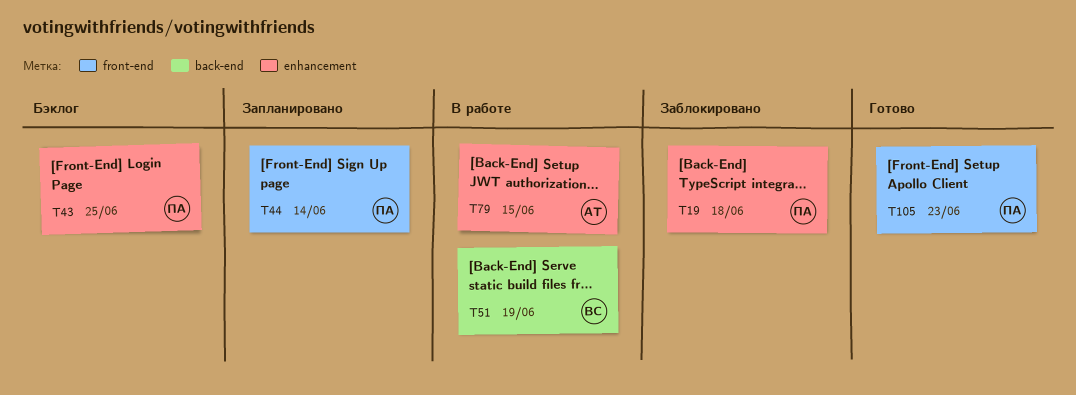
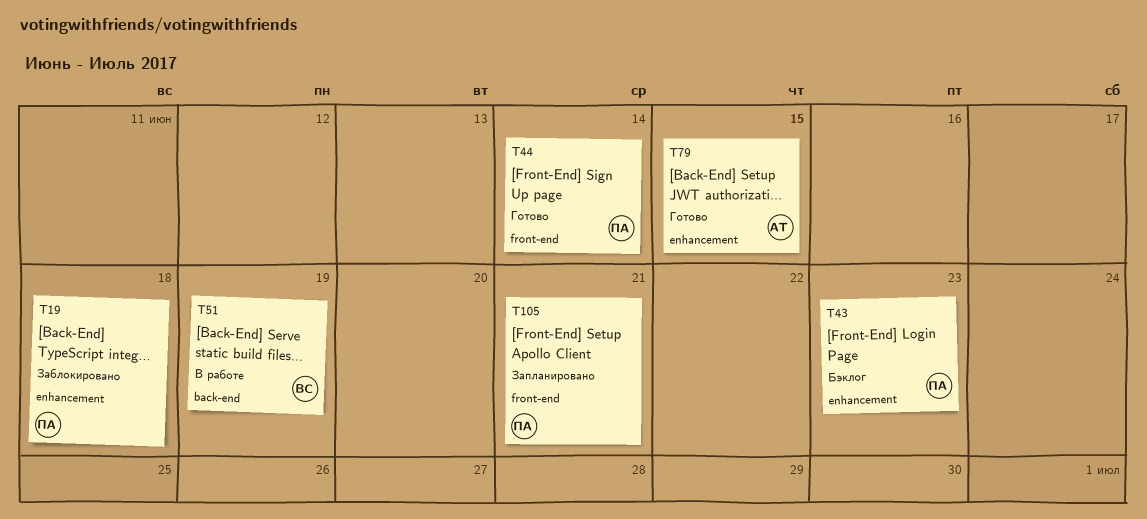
T43, due: Jun 25 -> Jun 23
T44, status: Запланировано -> Готово
T79, status: В работе -> Готово
T105, status: Готово -> Запланировано
T105, due: Jun 23 -> Jun 21

